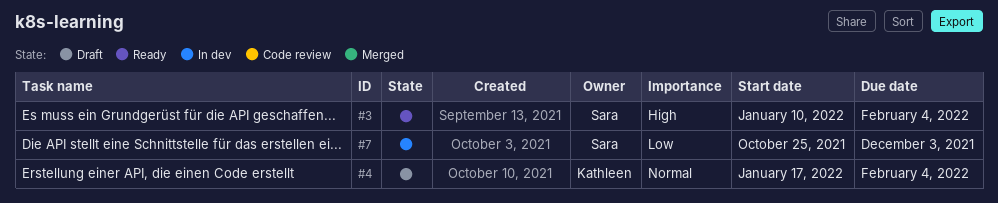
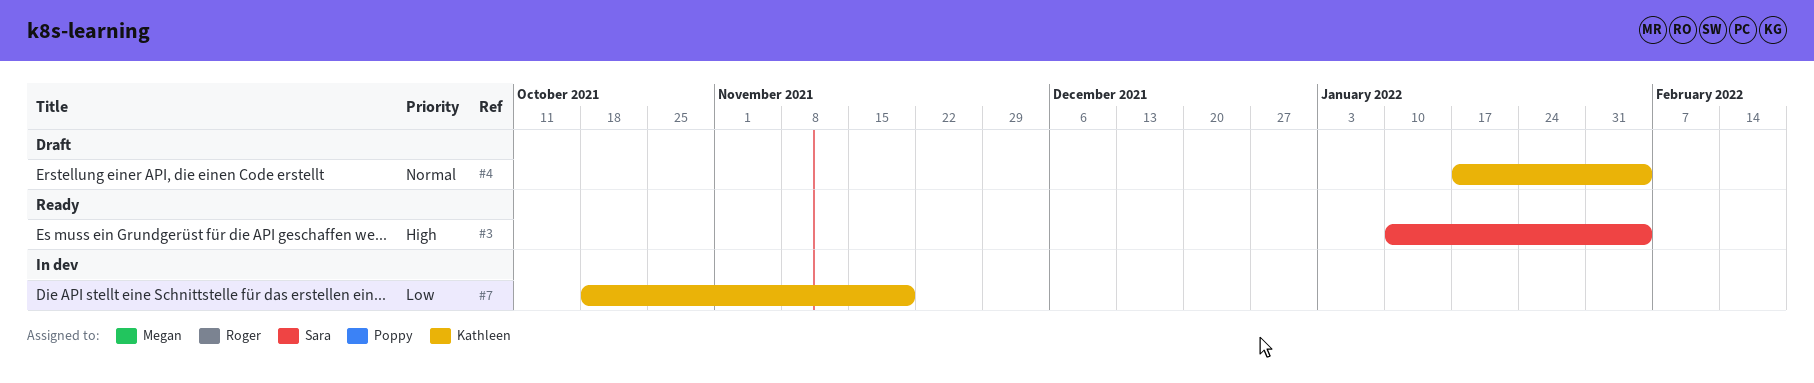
#7, owner: Sara -> Kathleen
#7, start: Oct 25 -> Oct 18
#7, due: Dec 3 -> Nov 19

